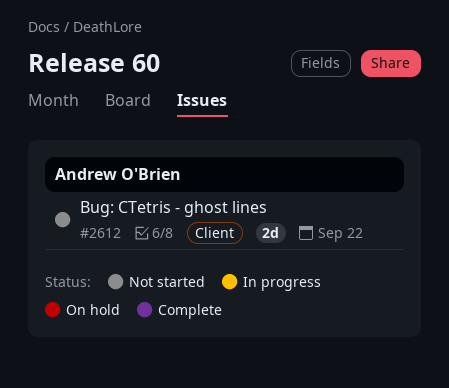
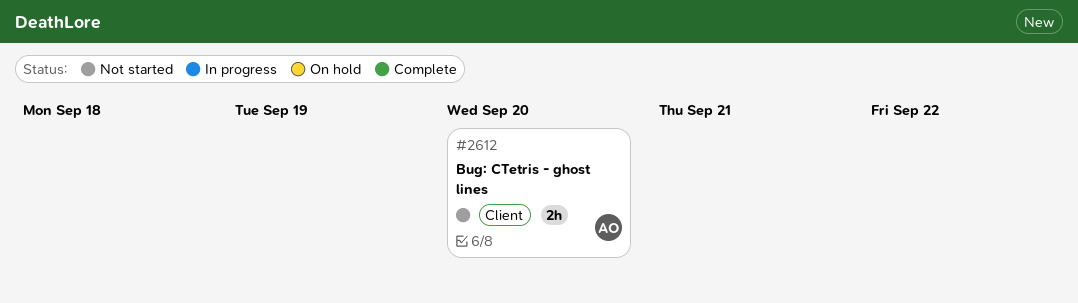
#2612, estimate: 2d -> 2h
#2612, due: Sep 22 -> Sep 20

